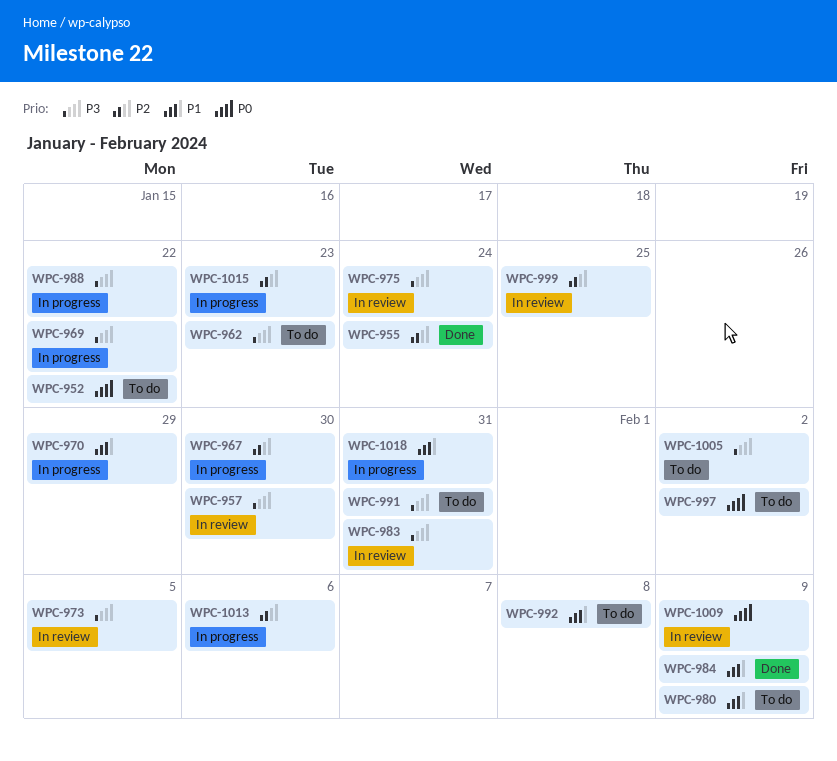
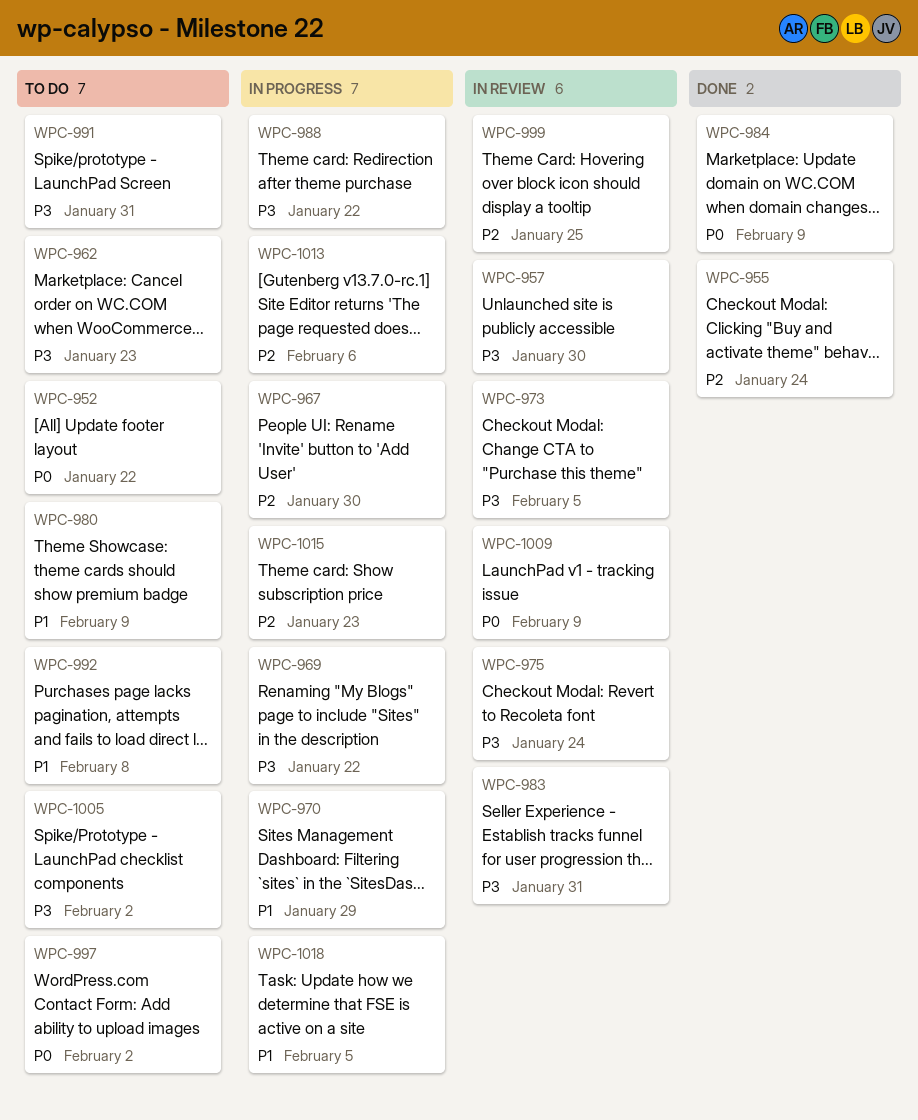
WPC-984, priority: P1 -> P0
WPC-1018, due: Jan 31 -> Feb 5

